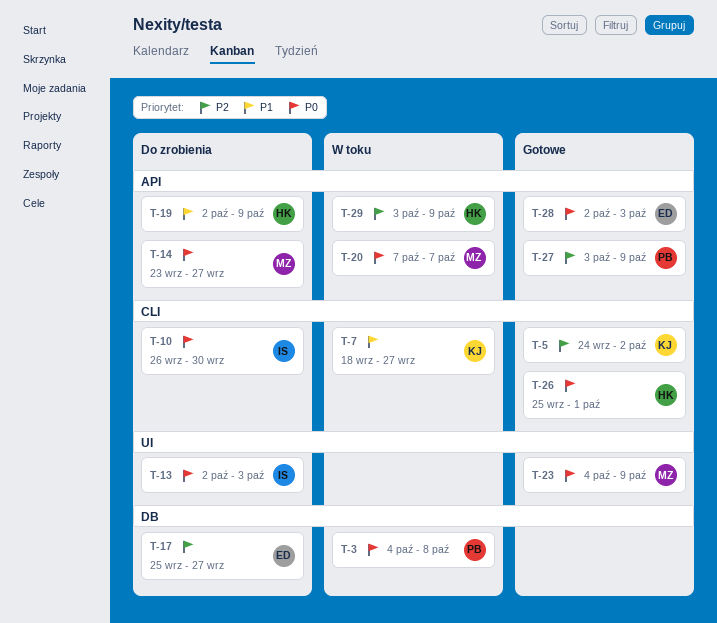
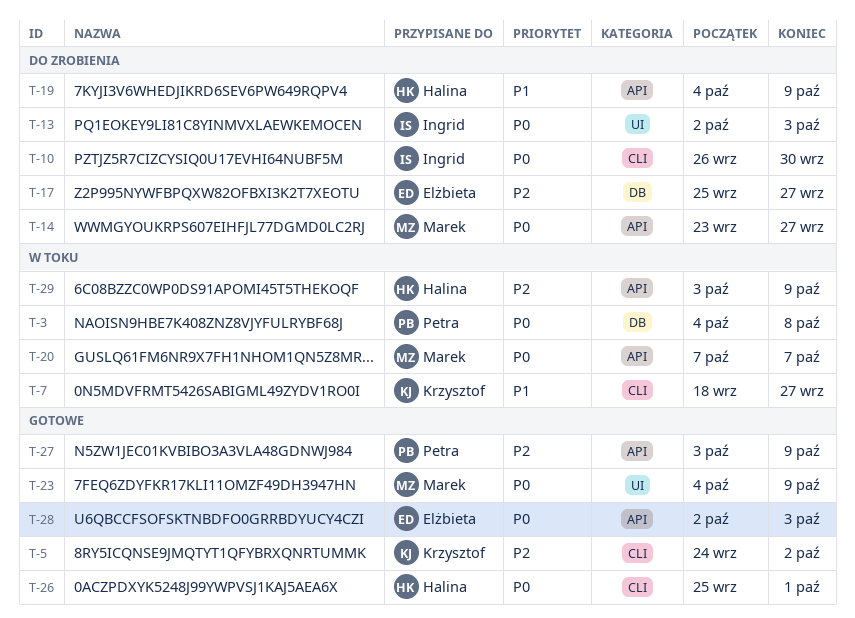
T-19, start: Oct 2 -> Oct 4

